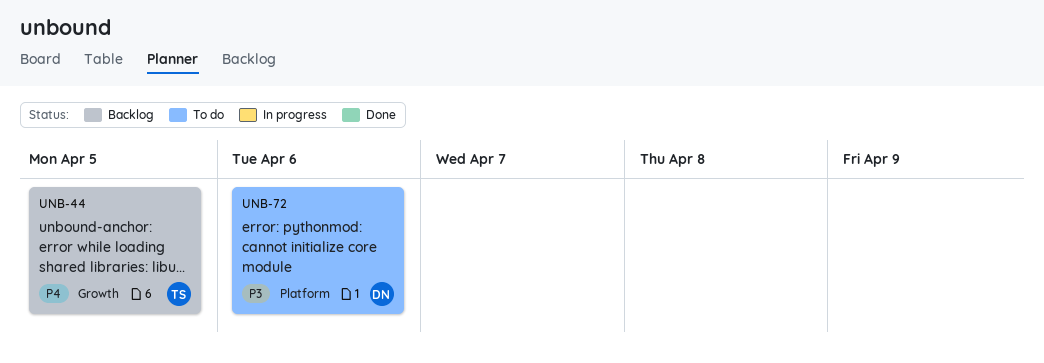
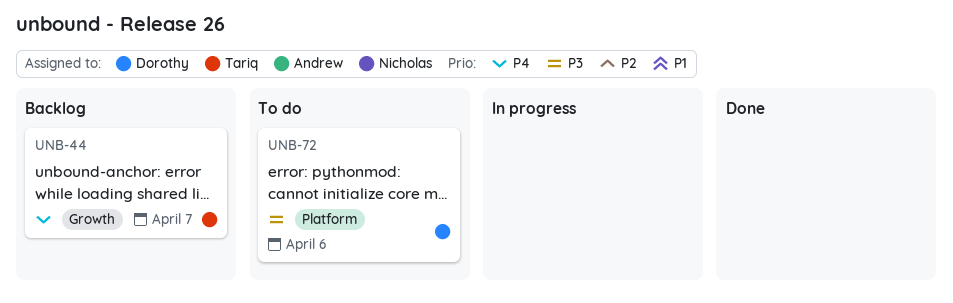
UNB-44, due: Apr 5 -> Apr 7

